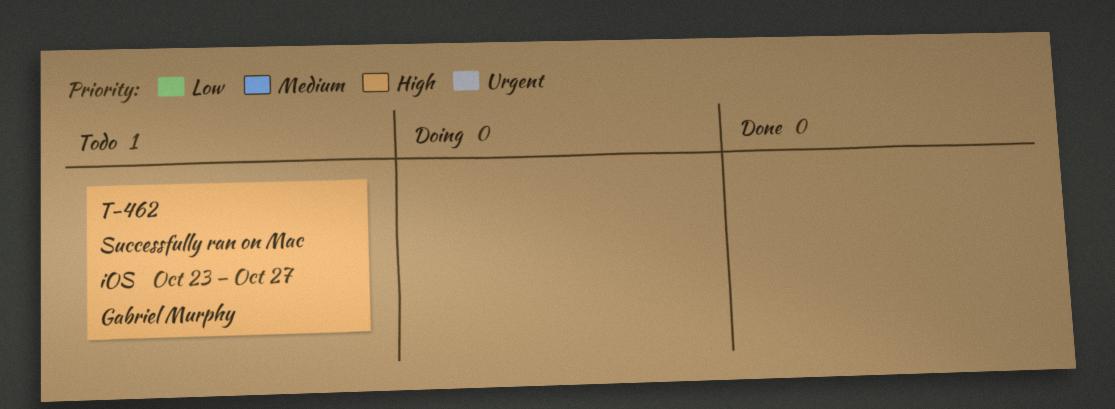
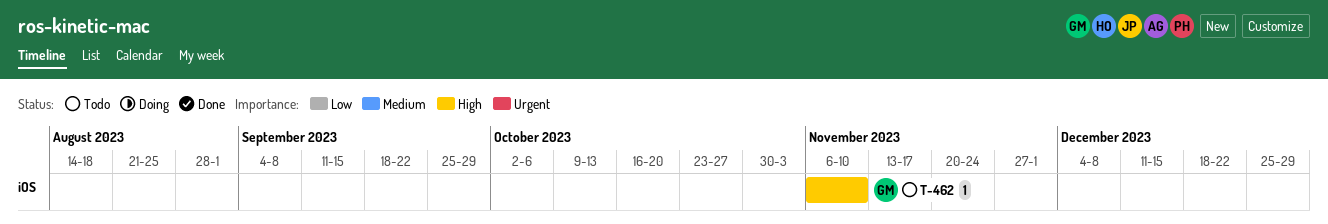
T-462, start: Oct 23 -> Nov 6
T-462, due: Oct 27 -> Nov 10

